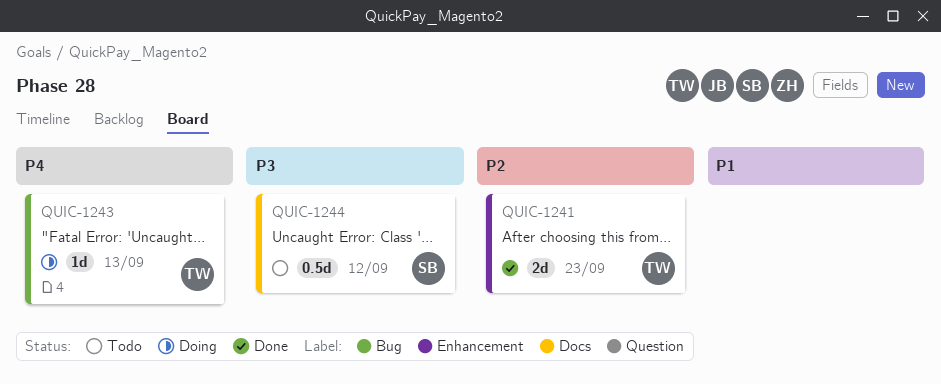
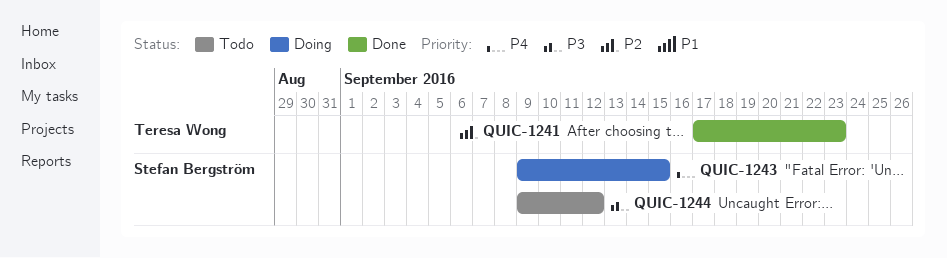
QUIC-1243, owner: Teresa Wong -> Stefan Bergström
QUIC-1243, due: Sep 13 -> Sep 15

